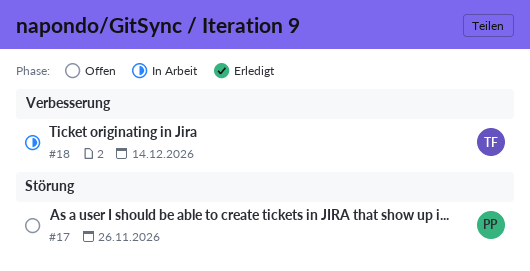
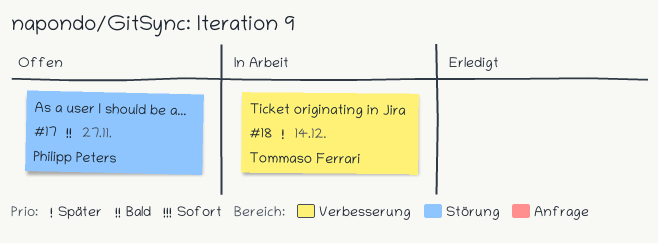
#17, due: Nov 26 -> Nov 27

